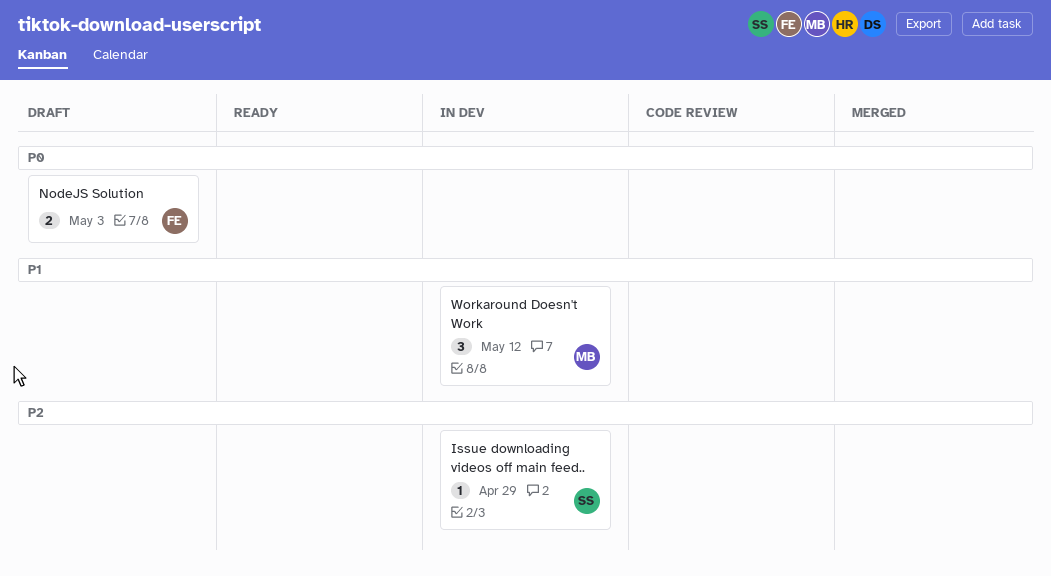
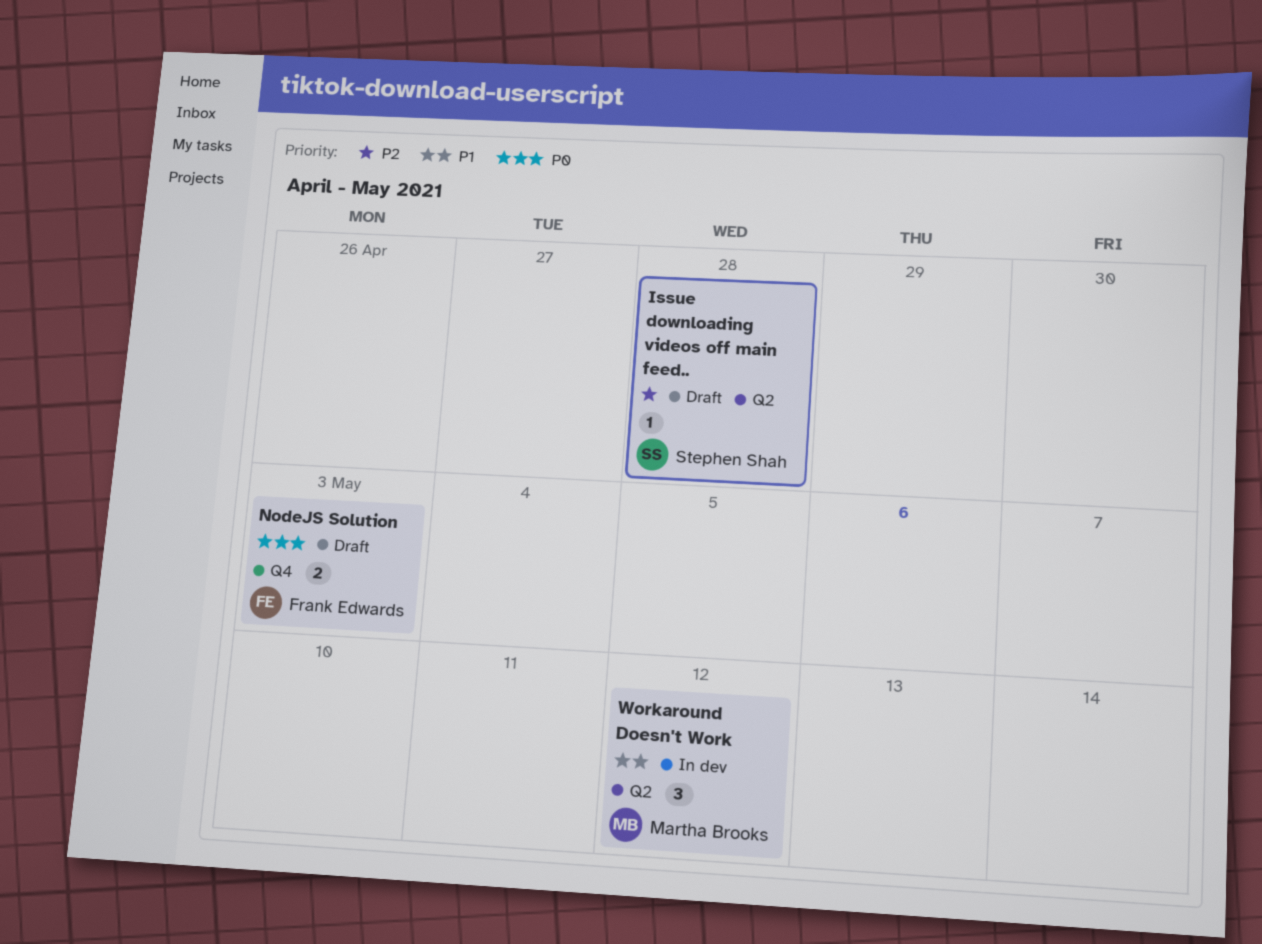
Issue downloading videos off main feed.., status: In dev -> Draft
Issue downloading videos off main feed.., due: Apr 29 -> Apr 28

